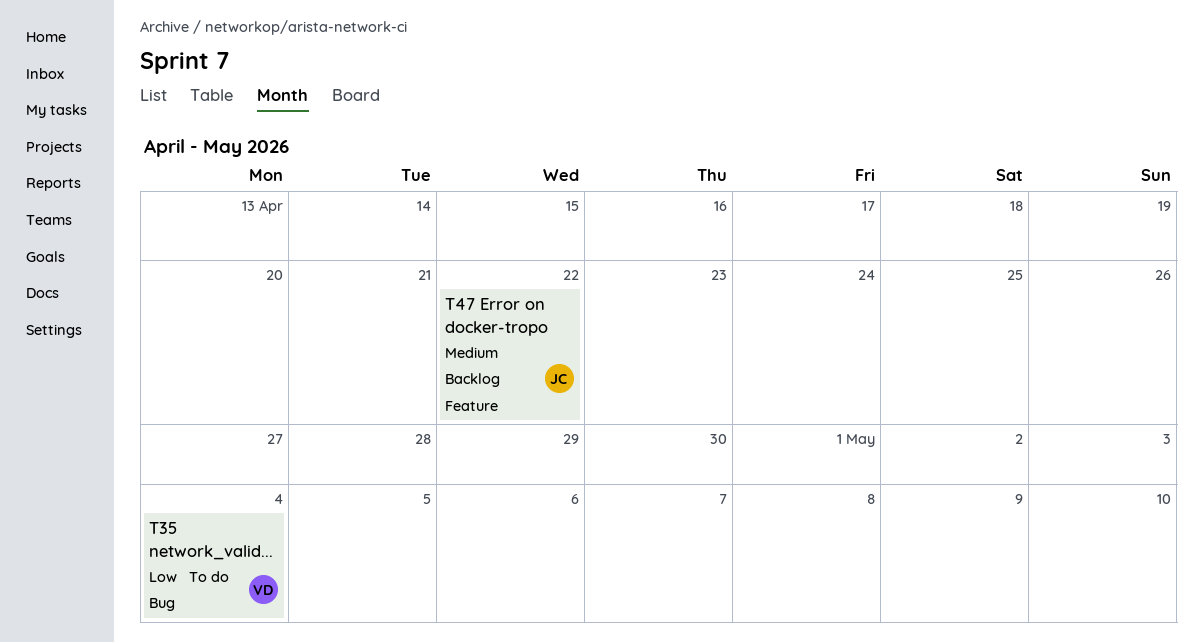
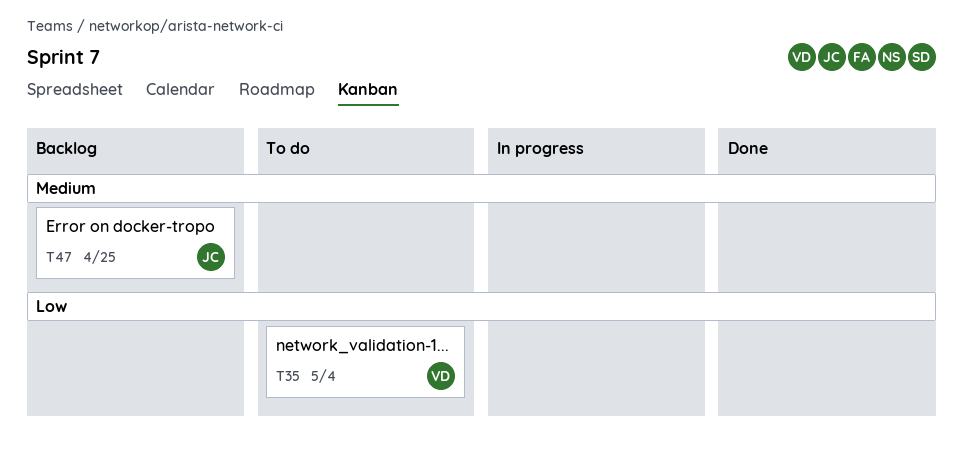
T47, due: Apr 22 -> Apr 25

